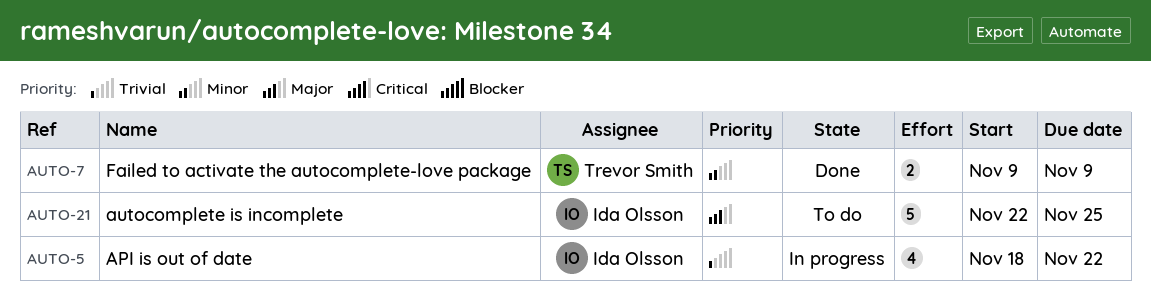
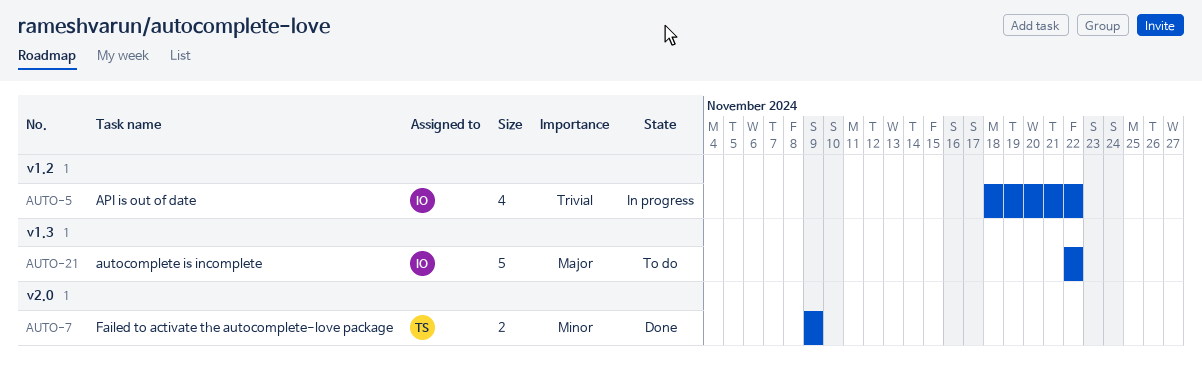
AUTO-21, due: Nov 25 -> Nov 22

